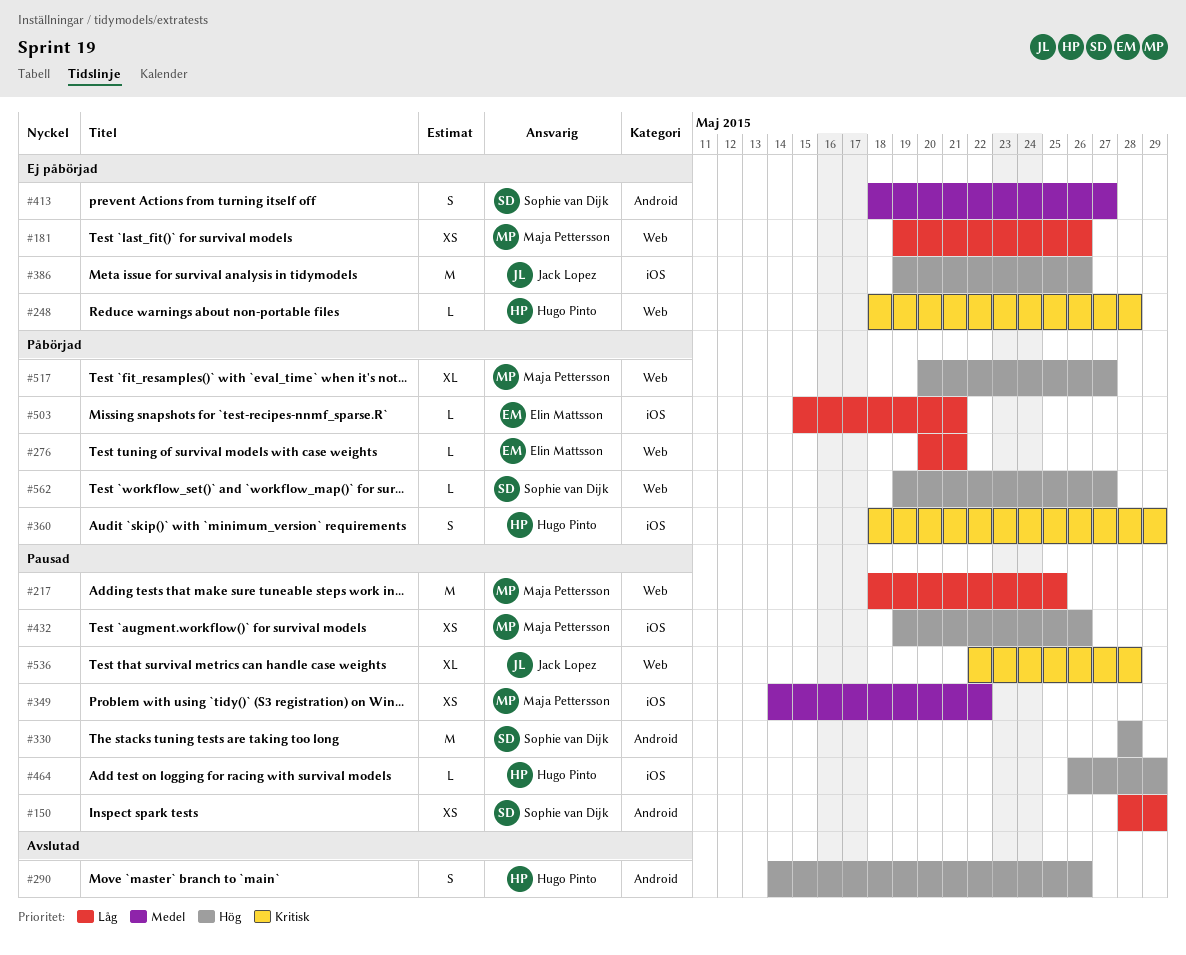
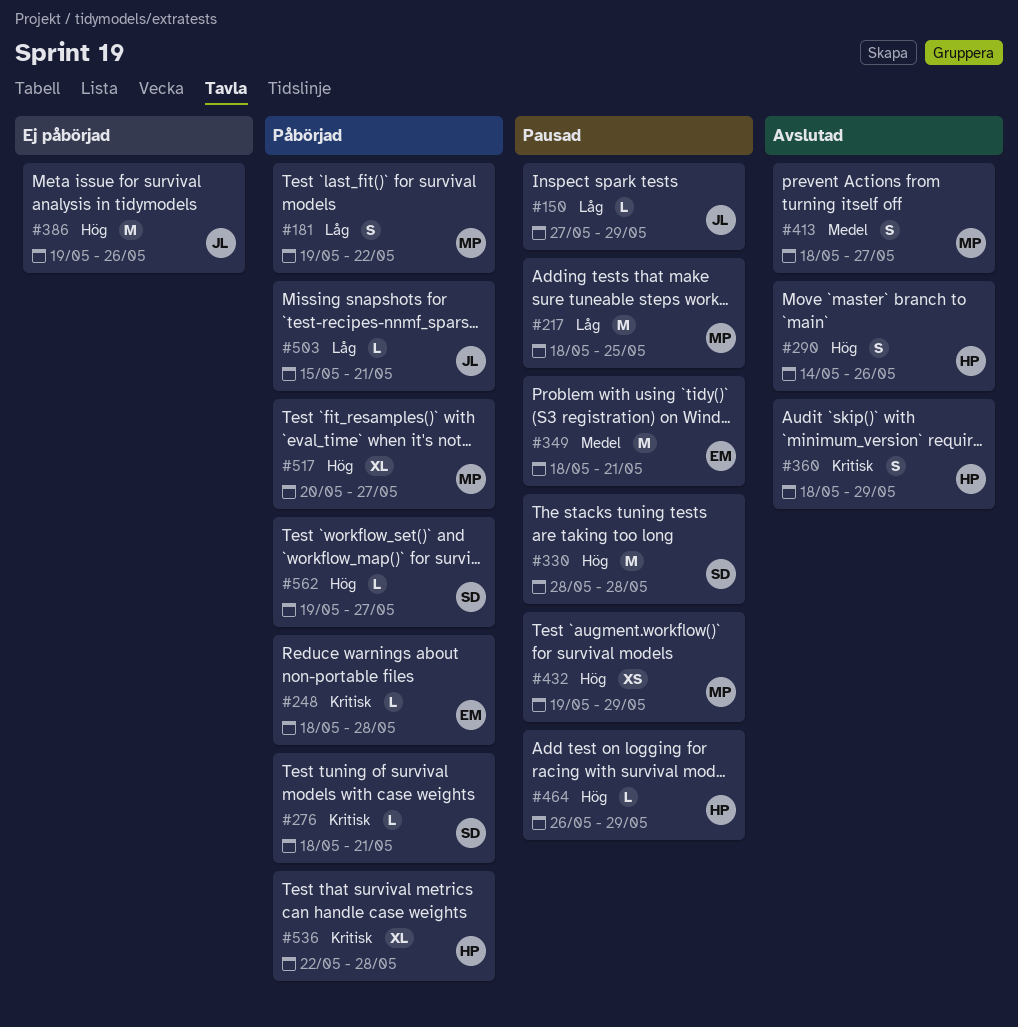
#150, owner: Sophie van Dijk -> Jack Lopez
#150, estimate: XS -> L
#150, start: May 28 -> May 27
#181, status: Ej påbörjad -> Påbörjad
#181, estimate: XS -> S
#181, due: May 26 -> May 22
#248, status: Ej påbörjad -> Påbörjad
#248, owner: Hugo Pinto -> Elin Mattsson
#276, owner: Elin Mattsson -> Sophie van Dijk
#276, priority: Låg -> Kritisk
#276, start: May 20 -> May 18
#349, owner: Maja Pettersson -> Elin Mattsson
#349, estimate: XS -> M
#349, start: May 14 -> May 18
#349, due: May 22 -> May 21
#360, status: Påbörjad -> Avslutad
#413, status: Ej påbörjad -> Avslutad
#413, owner: Sophie van Dijk -> Maja Pettersson
#432, due: May 26 -> May 29
#503, owner: Elin Mattsson -> Jack Lopez
#536, status: Pausad -> Påbörjad
#536, owner: Jack Lopez -> Hugo Pinto

